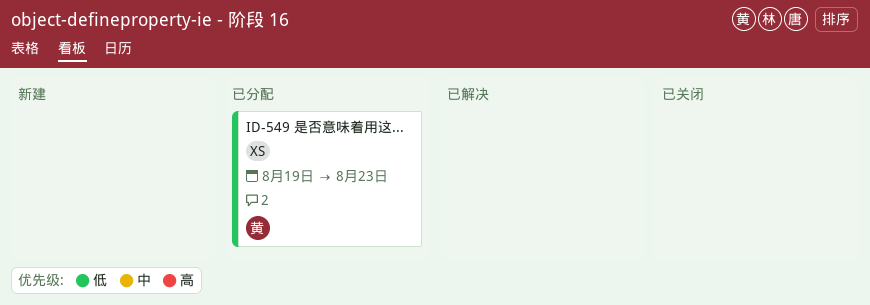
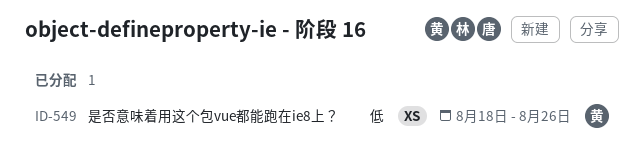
ID-549, start: Aug 19 -> Aug 18
ID-549, due: Aug 23 -> Aug 26

